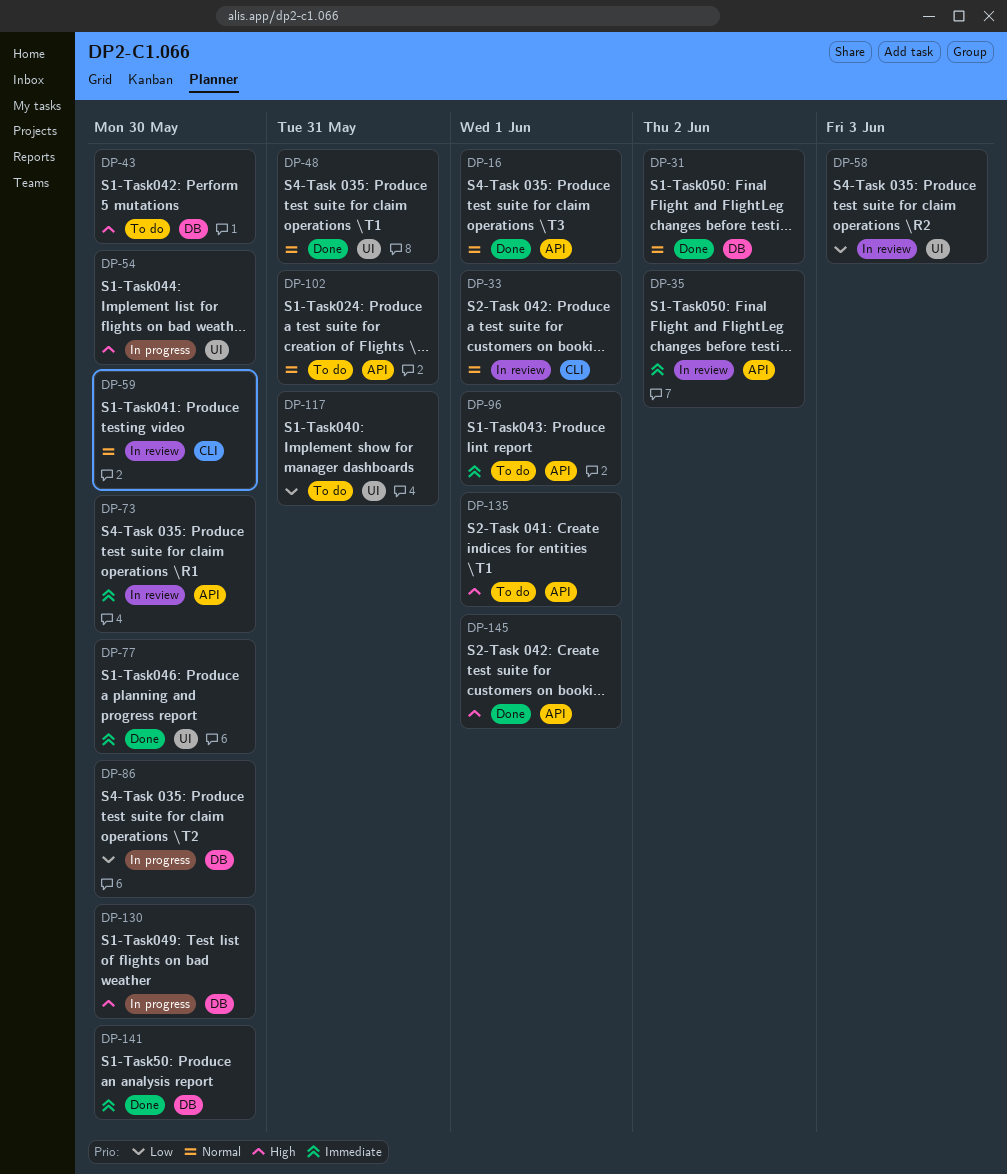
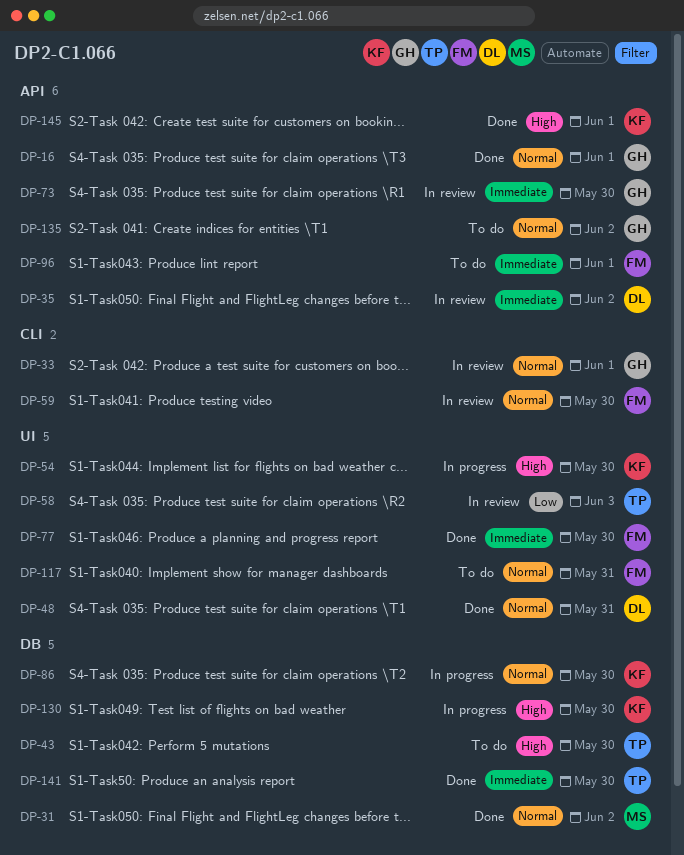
DP-86, priority: Low -> Normal
DP-102: present -> none
DP-117, priority: Low -> Normal
DP-135, priority: High -> Normal
DP-135, due: Jun 1 -> Jun 2

